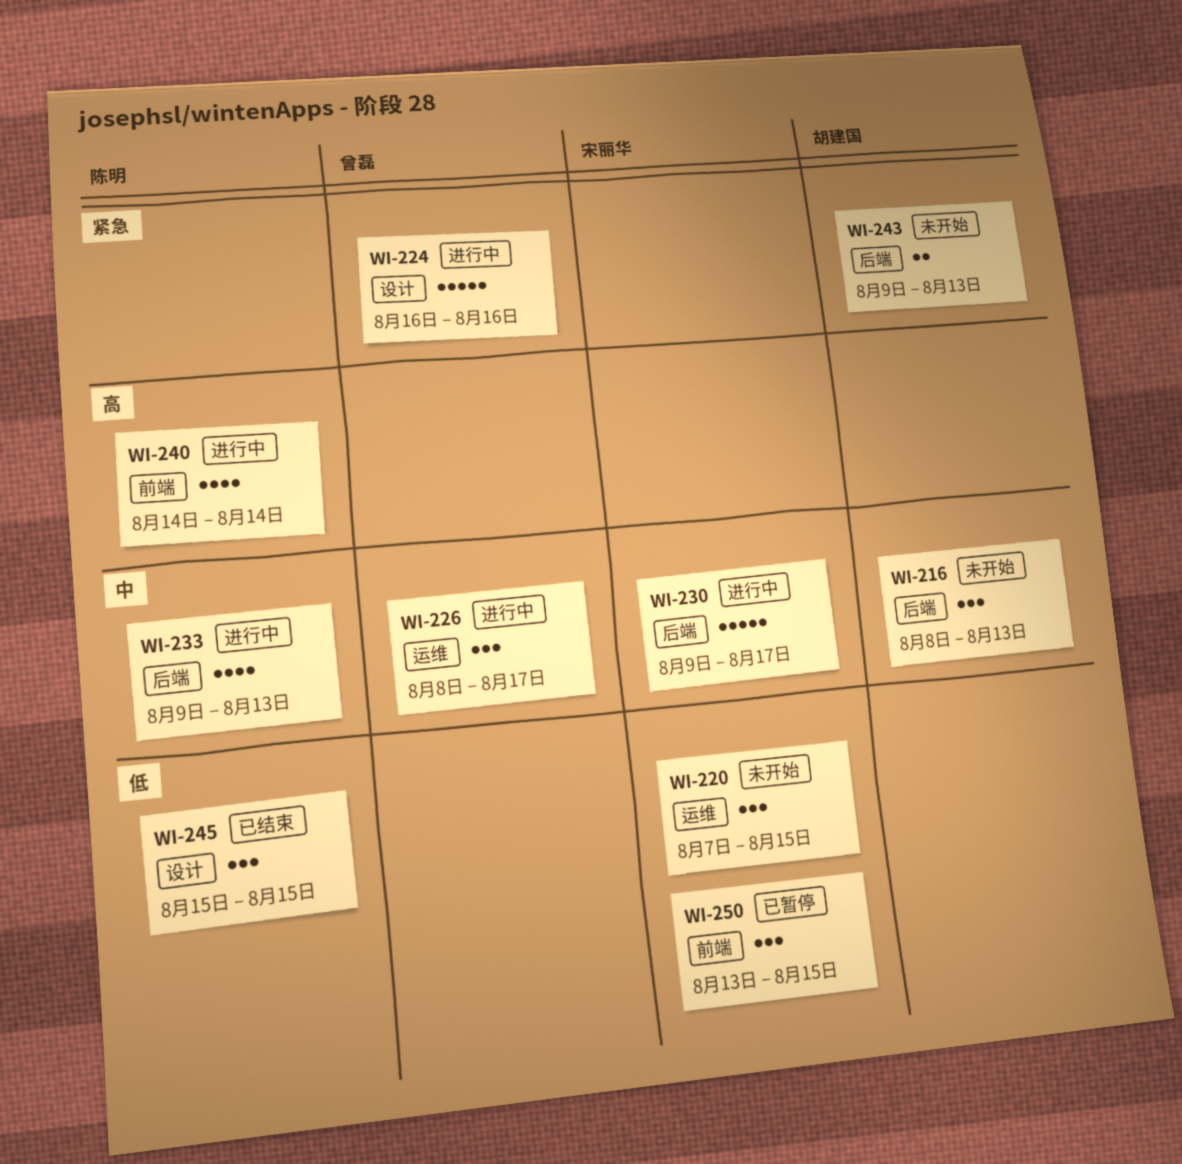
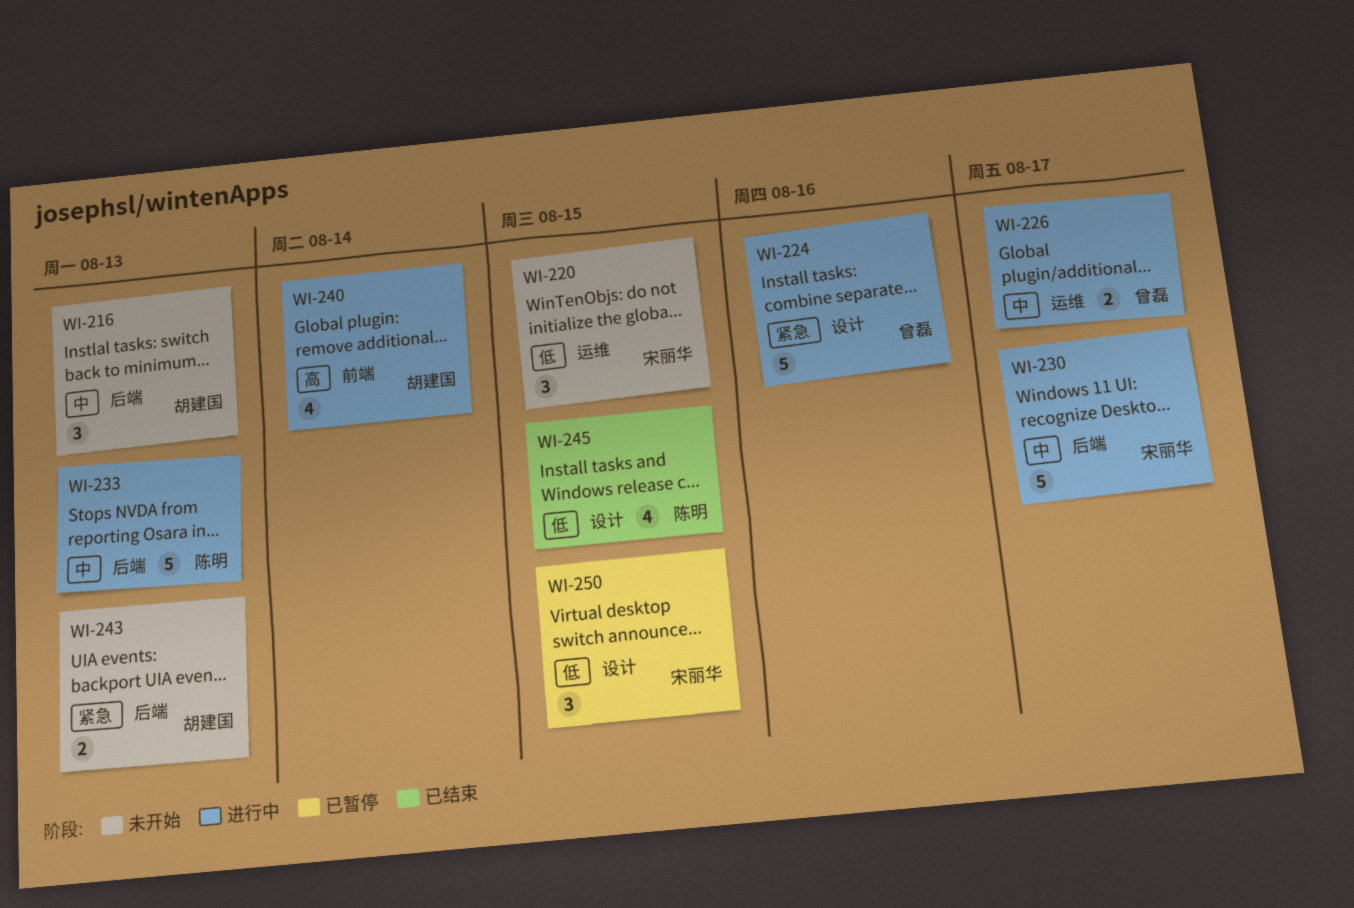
WI-226, estimate: 3 -> 2
WI-233, estimate: 4 -> 5
WI-240, owner: 陈明 -> 胡建国
WI-245, estimate: 3 -> 4
WI-250, label: 前端 -> 设计

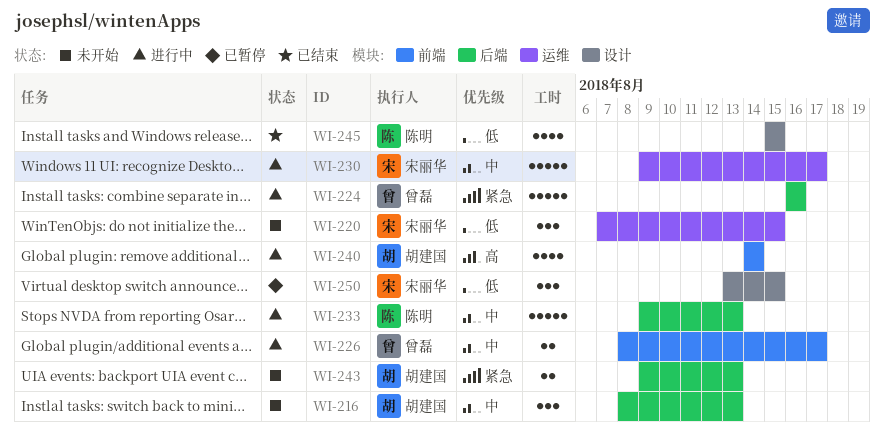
WI-224, label: 设计 -> 后端
WI-226, label: 运维 -> 前端
WI-230, label: 后端 -> 运维

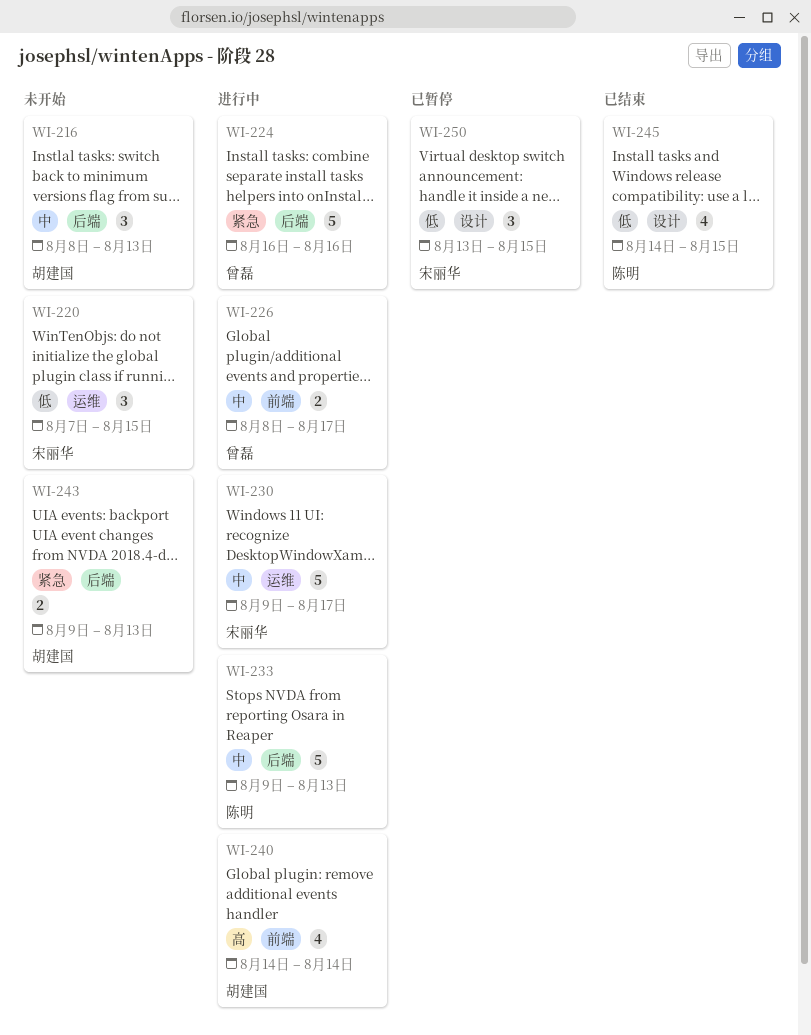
WI-245, start: Aug 15 -> Aug 14

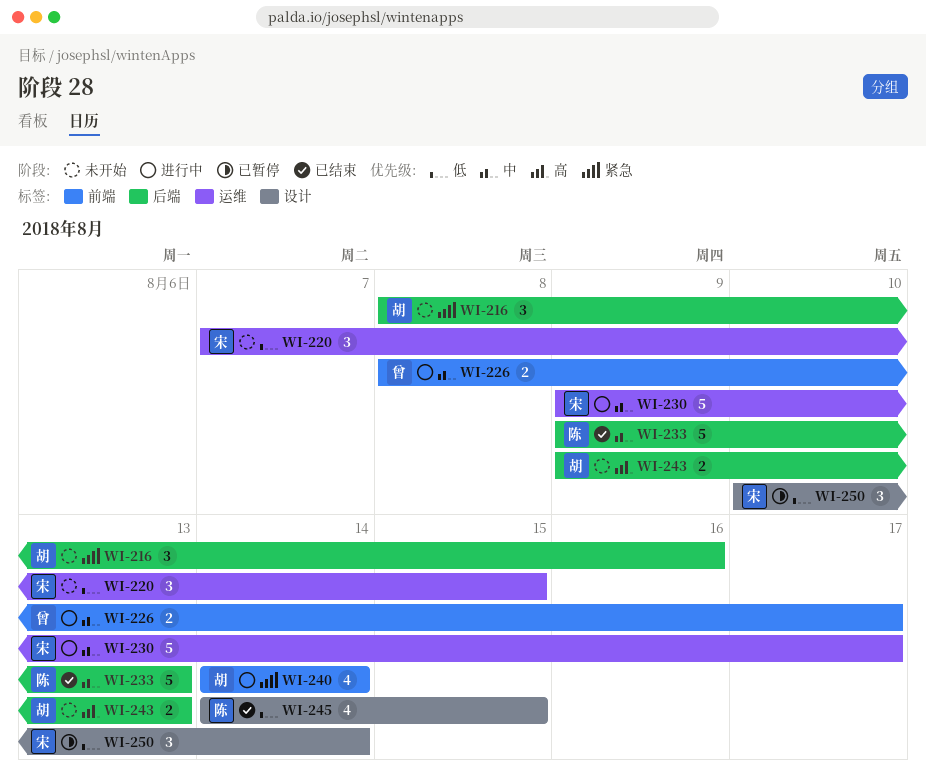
WI-216, priority: 中 -> 紧急
WI-216, due: Aug 13 -> Aug 16
WI-224: present -> none
WI-233, status: 进行中 -> 已结束
WI-240, priority: 高 -> 紧急
WI-243, priority: 紧急 -> 高
WI-250, start: Aug 13 -> Aug 10
WI-250, due: Aug 15 -> Aug 14

